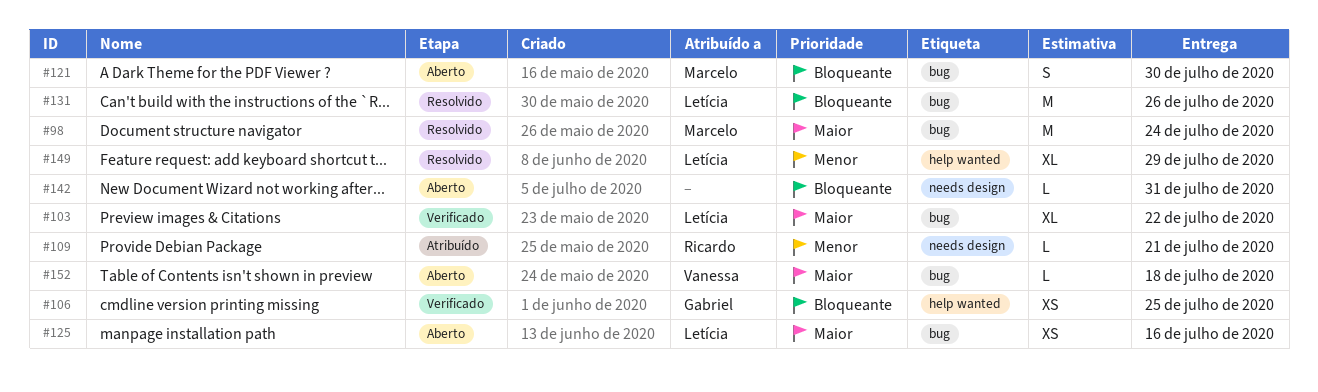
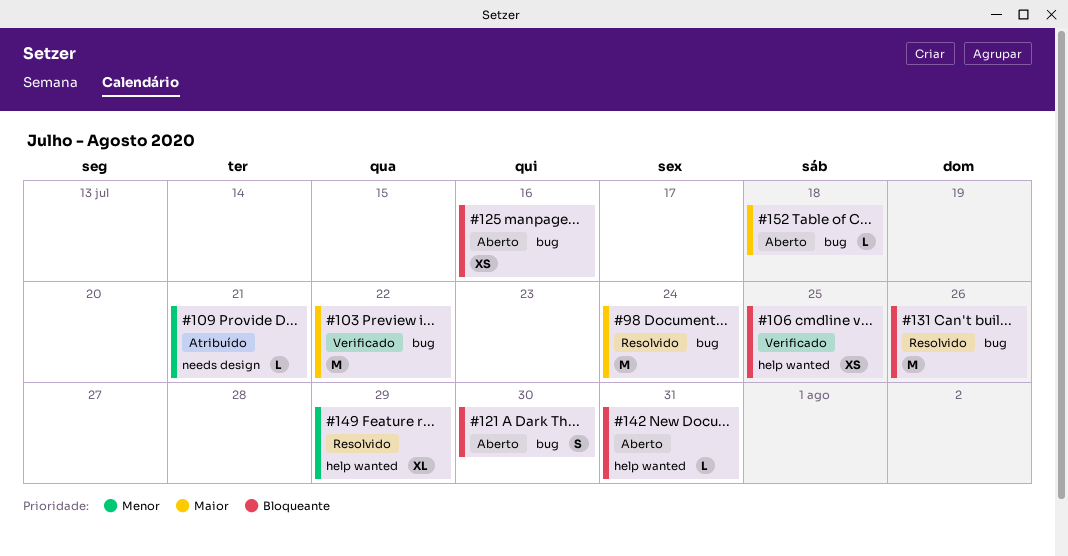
#103, estimate: XL -> M
#125, priority: Maior -> Bloqueante
#142, label: needs design -> help wanted

